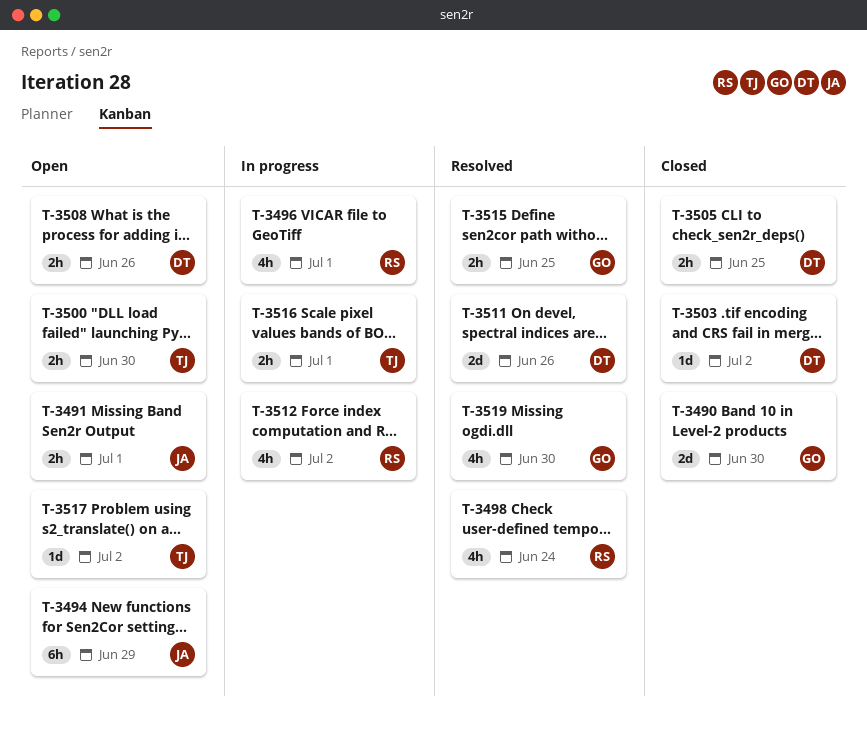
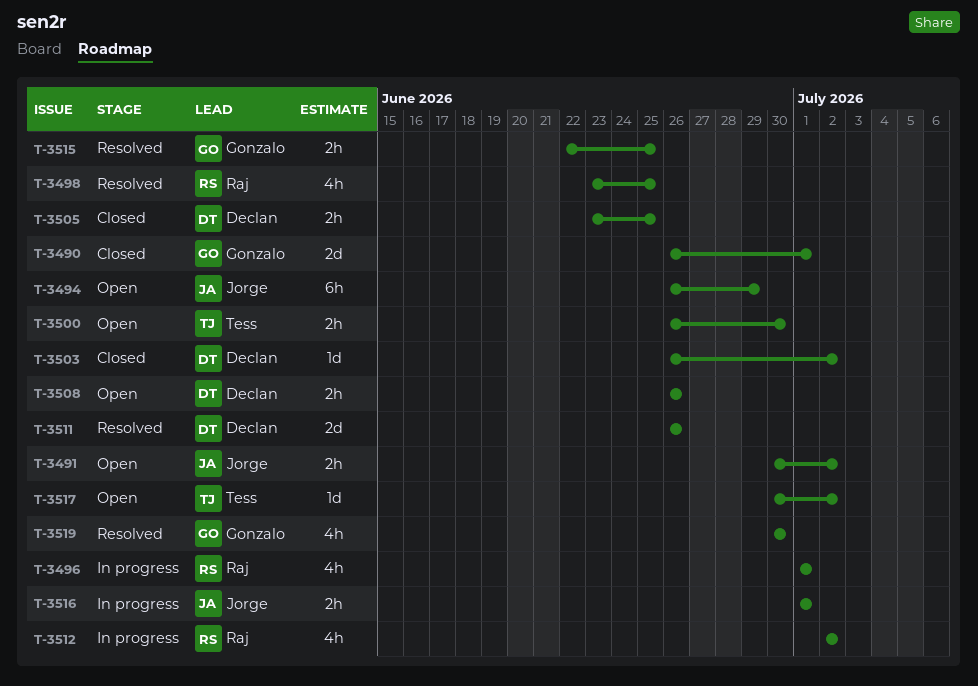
T-3490, due: Jun 30 -> Jul 1
T-3491, due: Jul 1 -> Jul 2
T-3498, due: Jun 24 -> Jun 25
T-3516, owner: Tess -> Jorge

